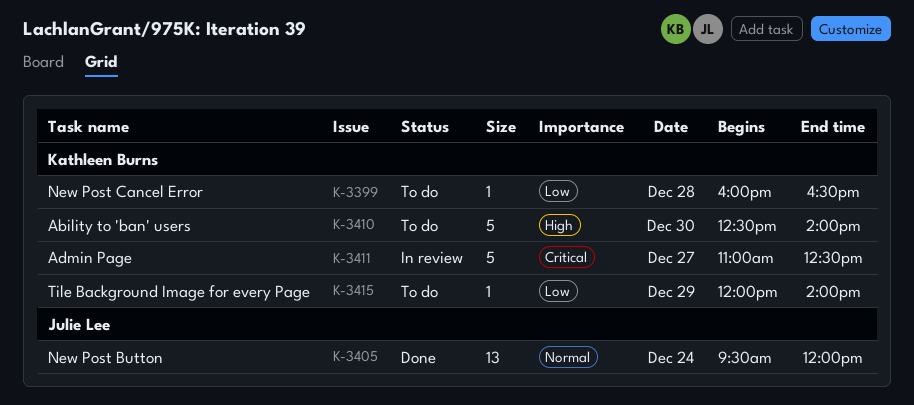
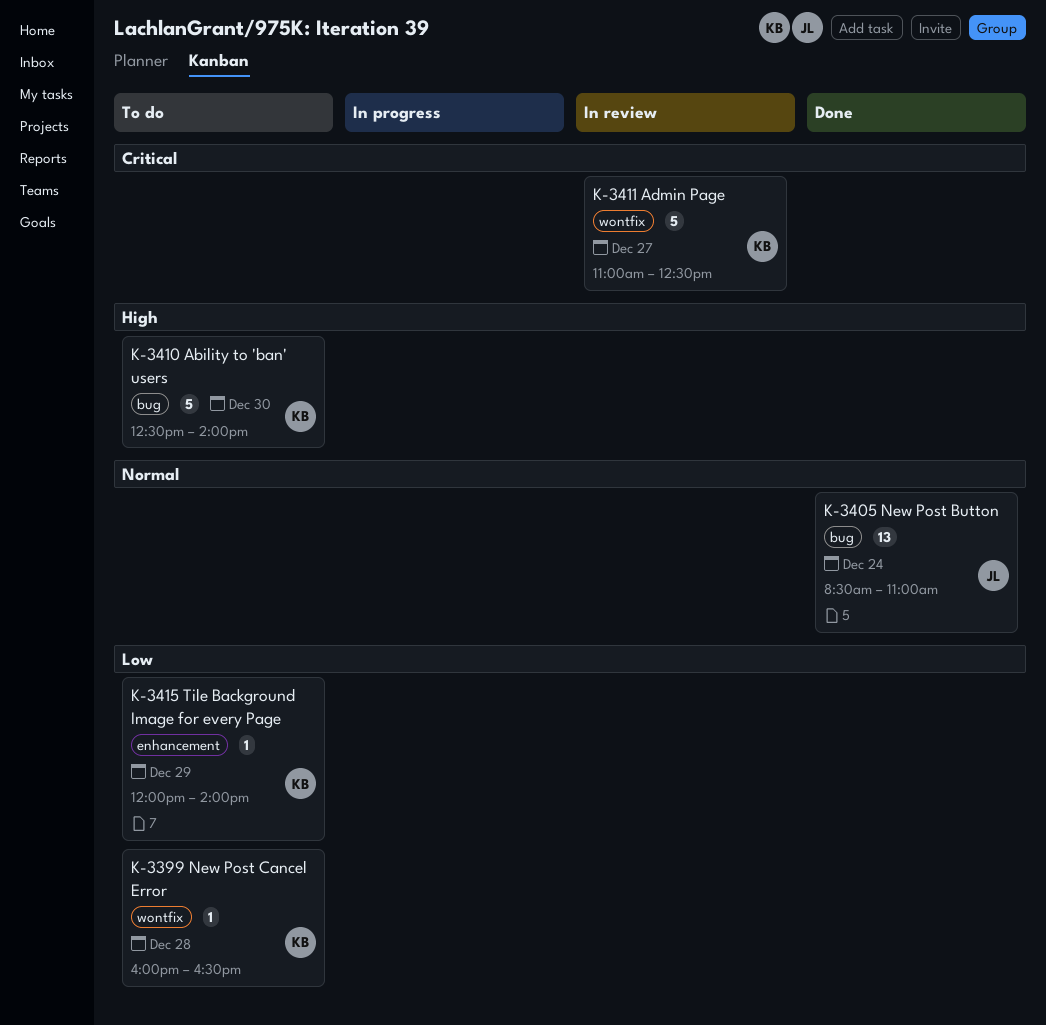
K-3405, begins: 09:30 -> 08:30
K-3405, ends: 12:00 -> 11:00

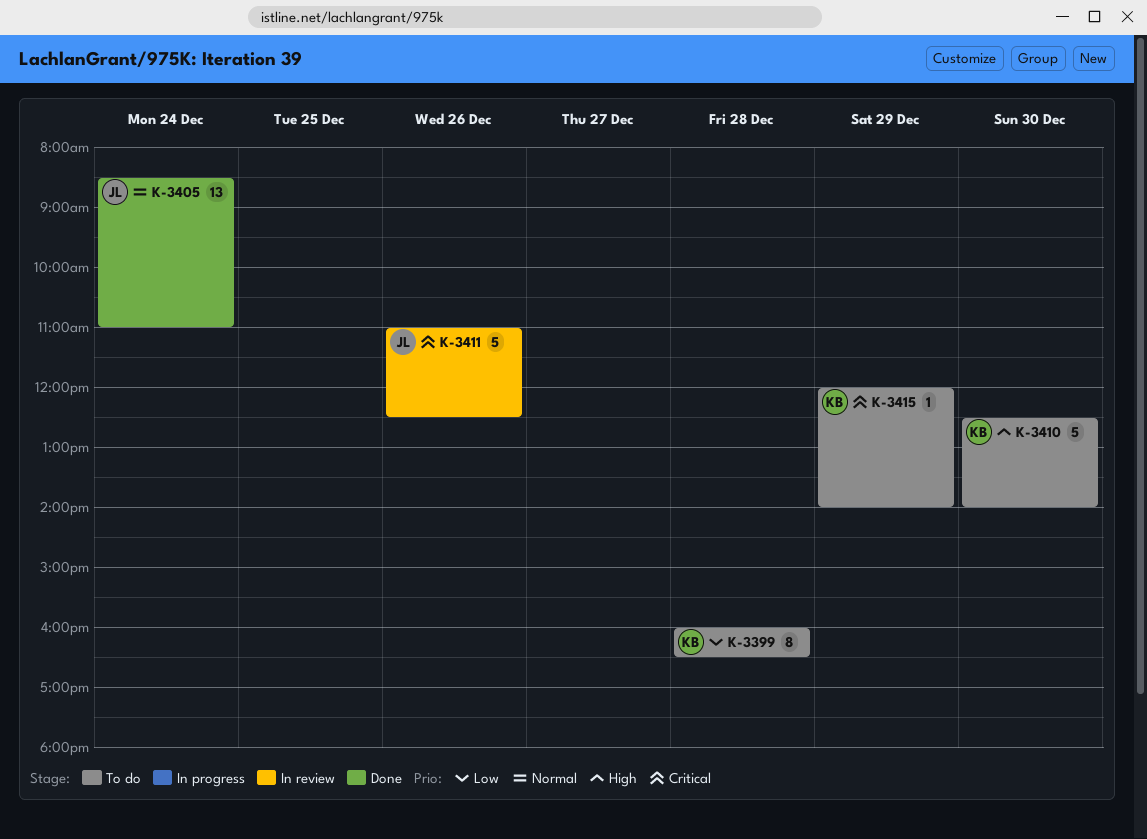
K-3399, estimate: 1 -> 8
K-3411, owner: KB -> JL
K-3411, day: Dec 27 -> Dec 26
K-3415, priority: Low -> Critical

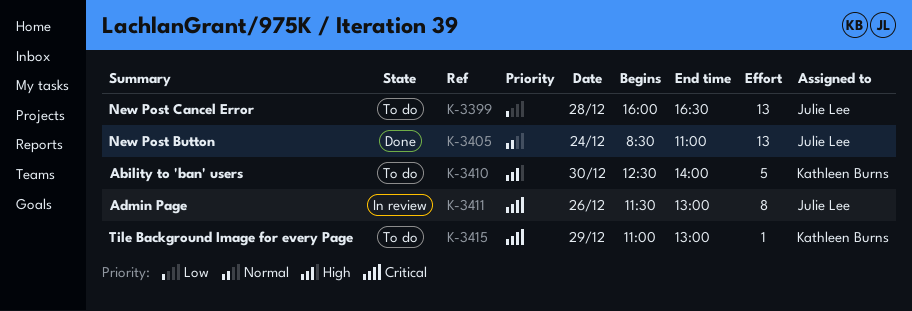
K-3399, owner: Kathleen Burns -> Julie Lee
K-3399, estimate: 8 -> 13
K-3411, estimate: 5 -> 8
K-3411, begins: 11:00 -> 11:30
K-3411, ends: 12:30 -> 13:00
K-3415, begins: 12:00 -> 11:00
K-3415, ends: 14:00 -> 13:00

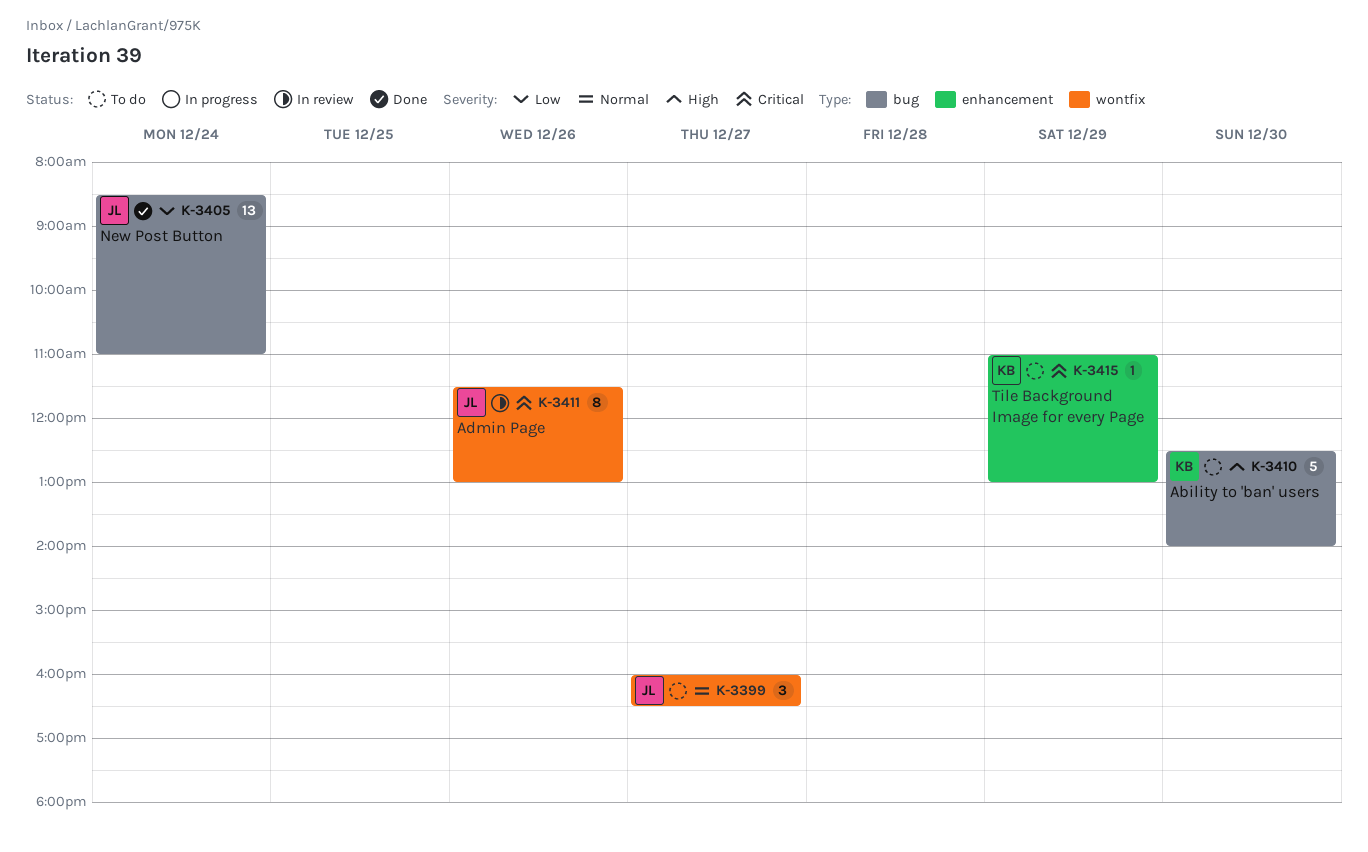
K-3399, priority: Low -> Normal
K-3399, estimate: 13 -> 3
K-3399, day: Dec 28 -> Dec 27
K-3405, priority: Normal -> Low

